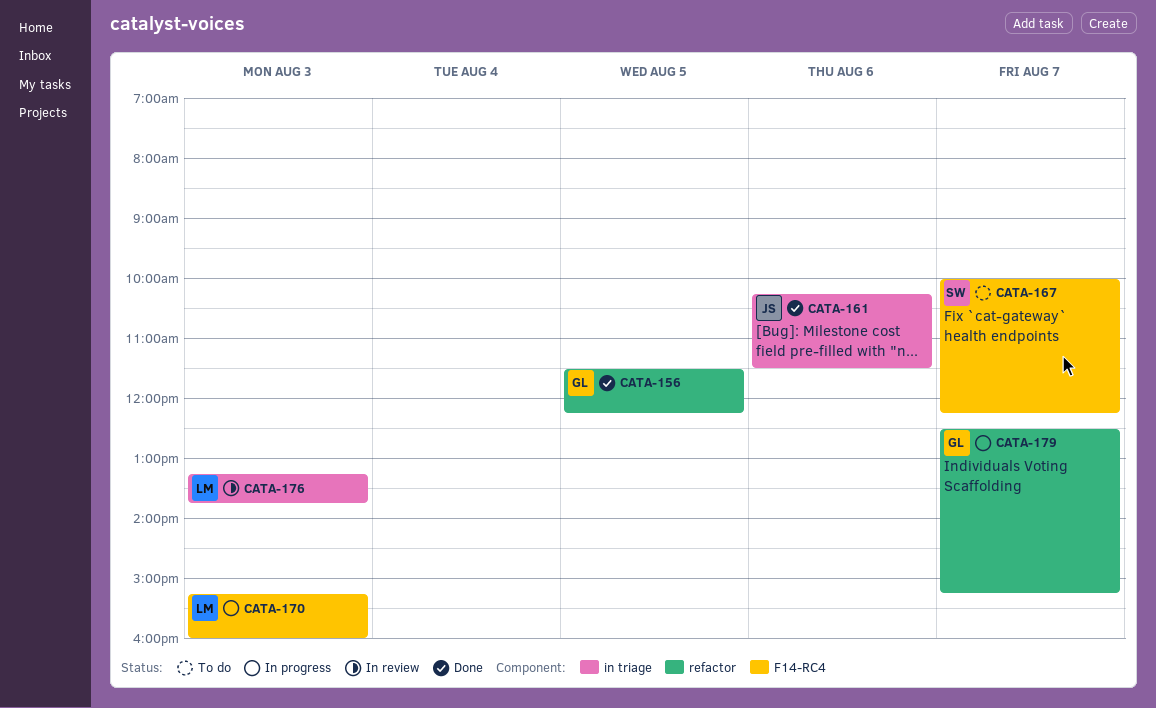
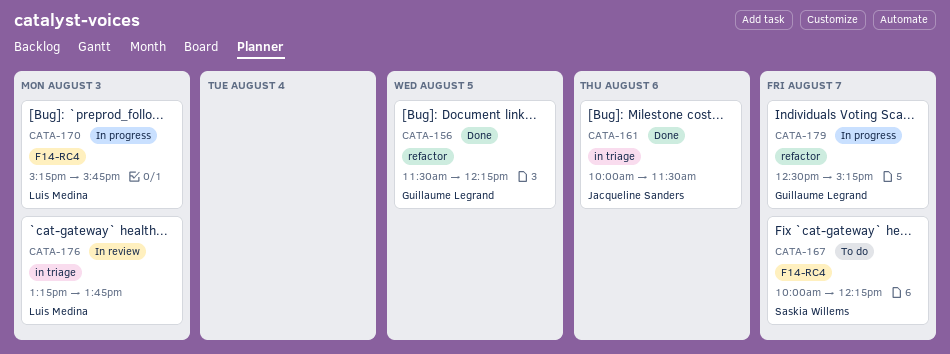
CATA-161, begins: 10:15 -> 10:00
CATA-170, ends: 16:00 -> 15:45

